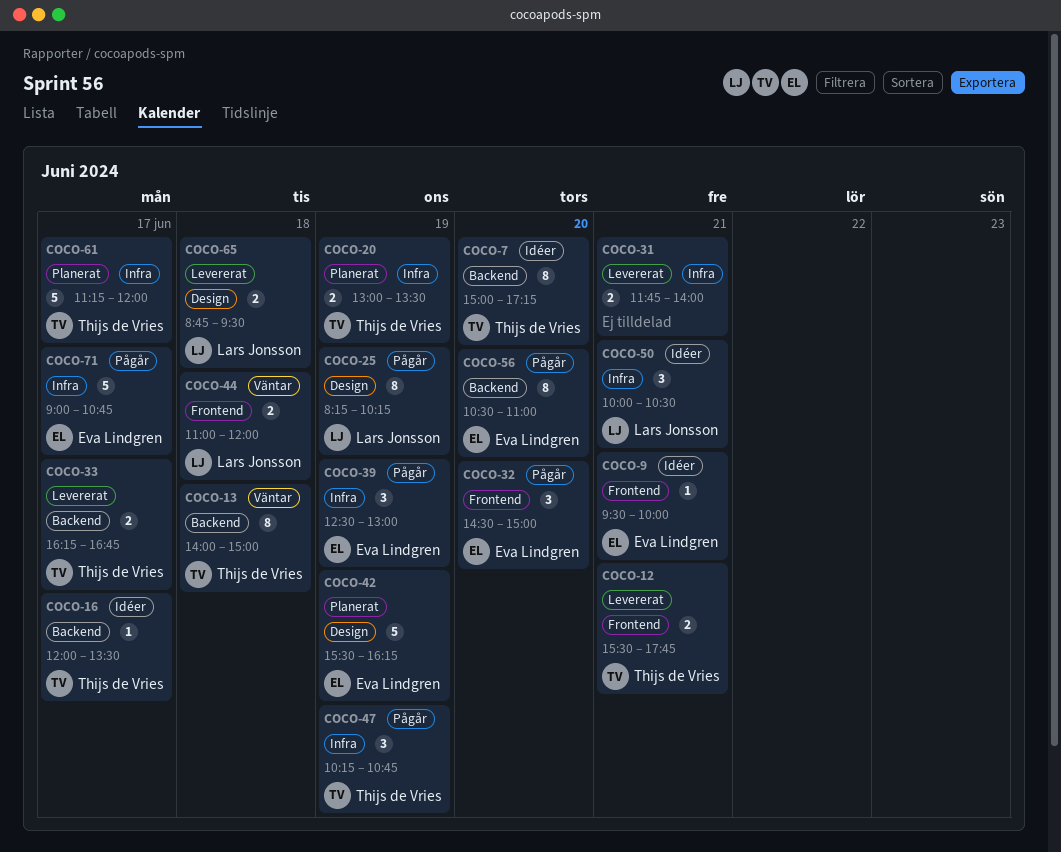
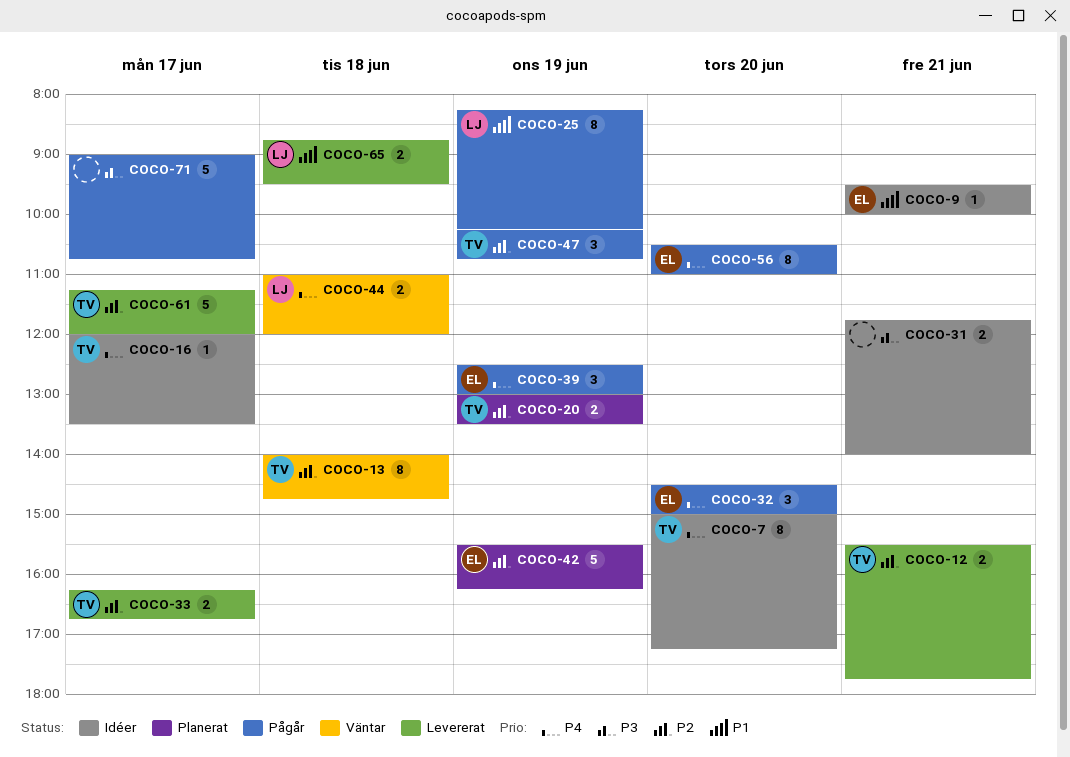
COCO-13, ends: 15:00 -> 14:45
COCO-31, status: Levererat -> Idéer
COCO-50: present -> none
COCO-61, status: Planerat -> Levererat
COCO-71, owner: Eva Lindgren -> none

